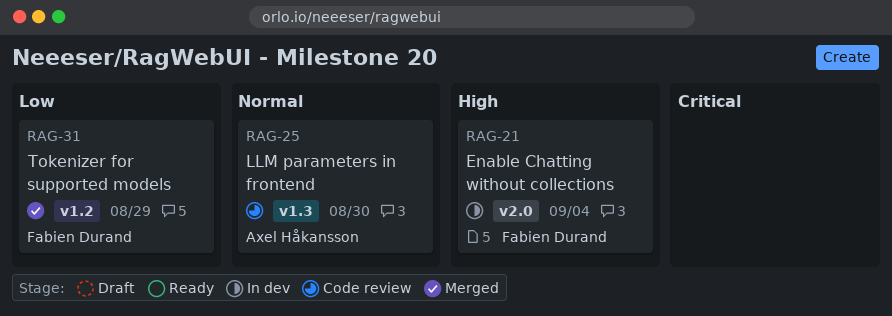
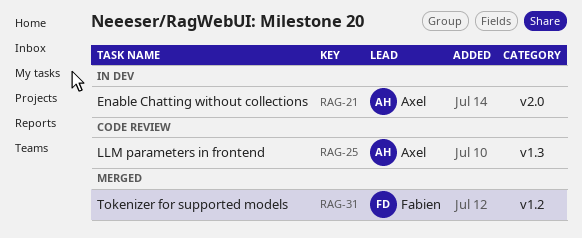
RAG-21, owner: Fabien Durand -> Axel Håkansson

